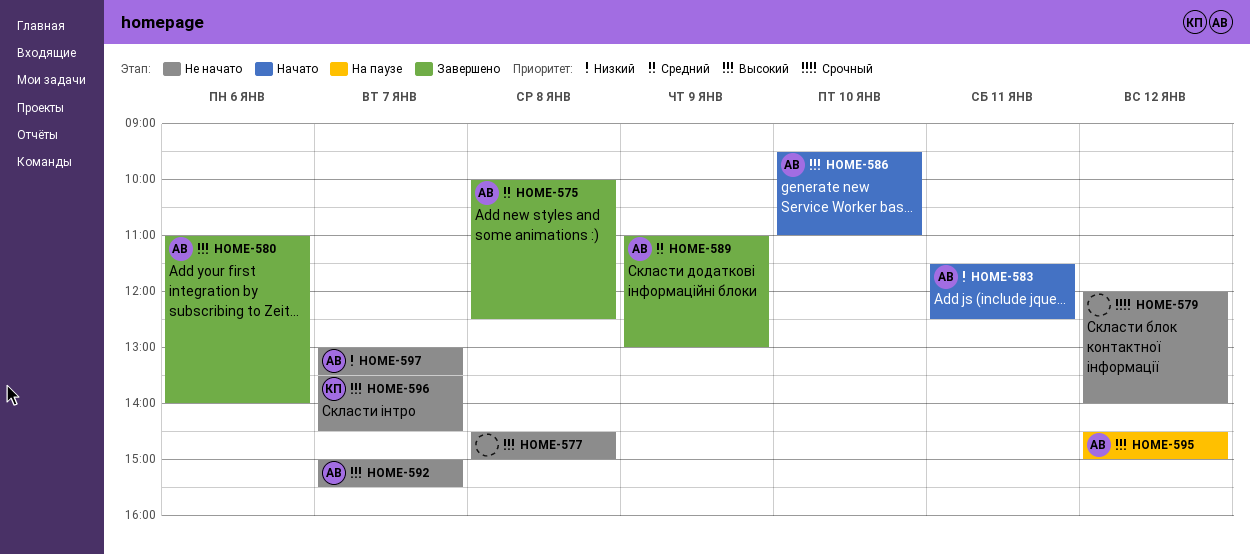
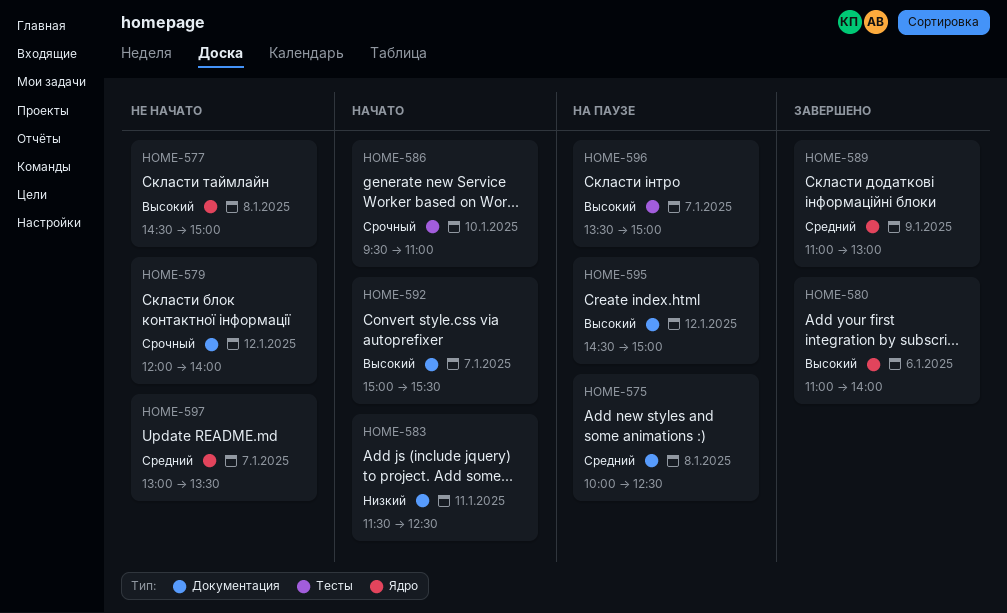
HOME-575, status: Завершено -> На паузе
HOME-586, priority: Высокий -> Срочный
HOME-592, status: Не начато -> Начато
HOME-596, status: Не начато -> На паузе
HOME-596, ends: 14:30 -> 15:00
HOME-597, priority: Низкий -> Средний

